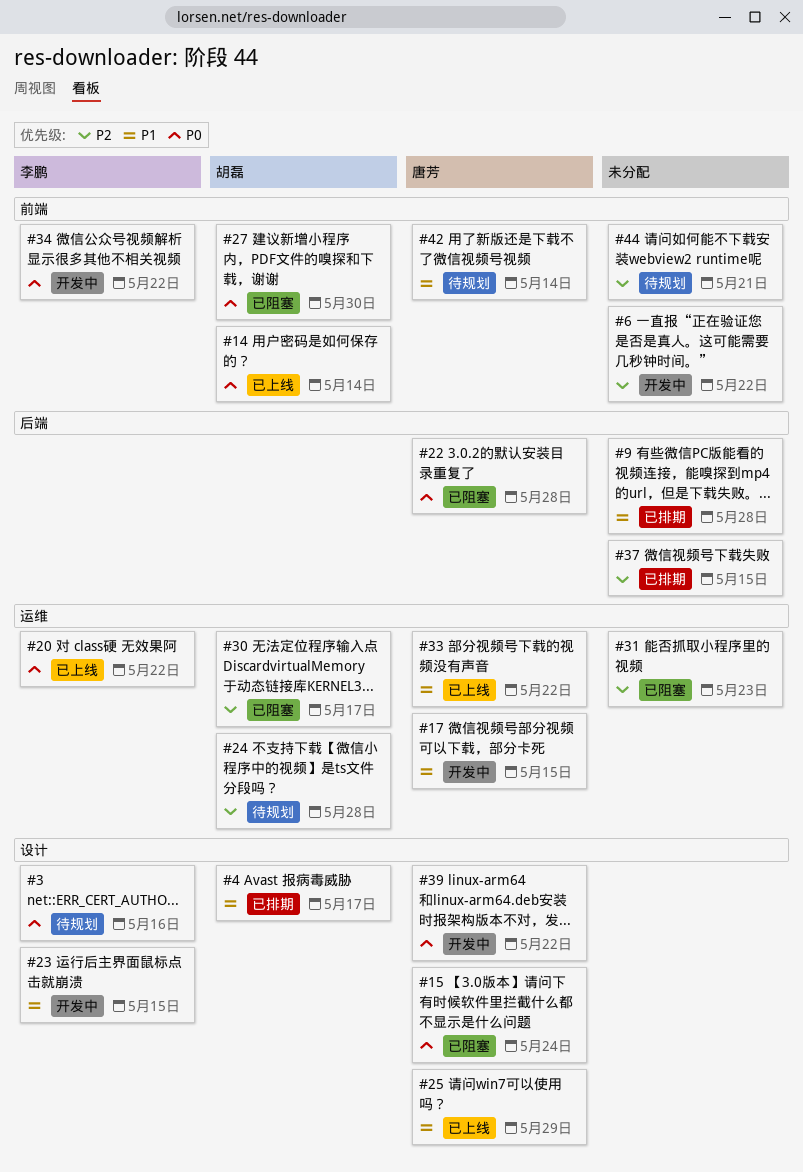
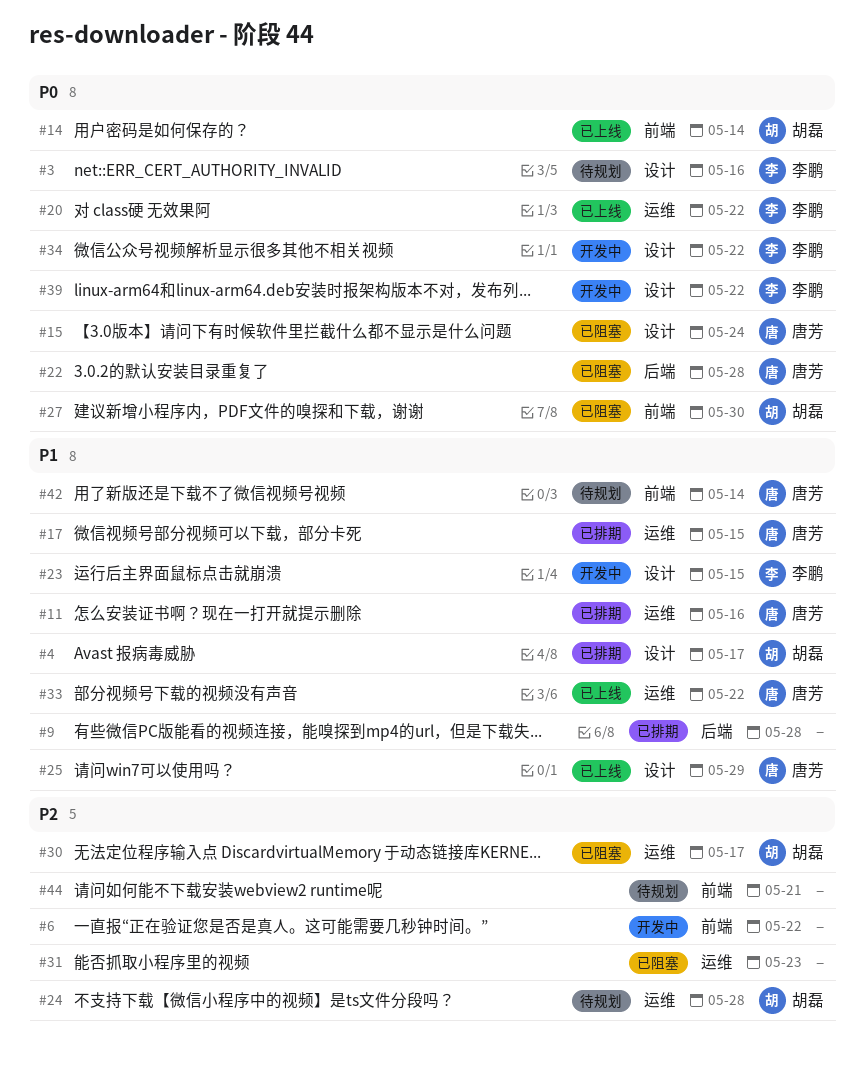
#11: none -> present
#17, status: 开发中 -> 已排期
#34, label: 前端 -> 设计
#37: present -> none
#39, owner: 唐芳 -> 李鹏

